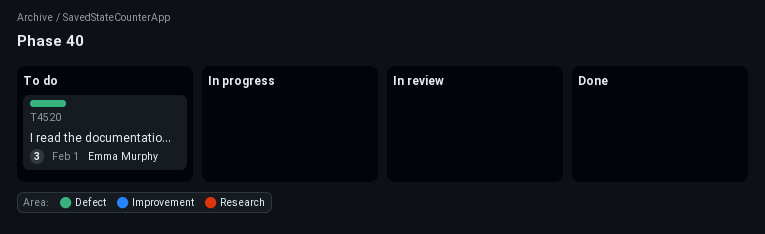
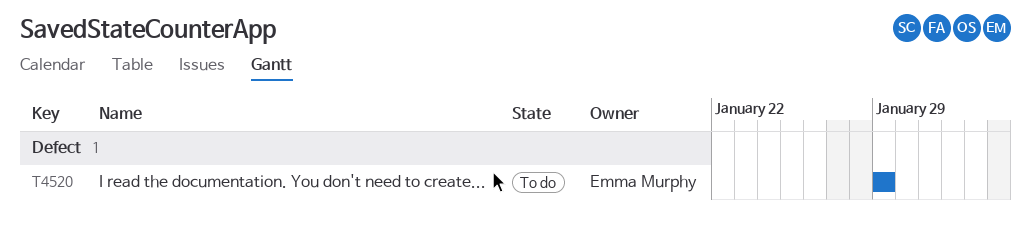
T4520, due: Feb 1 -> Jan 29

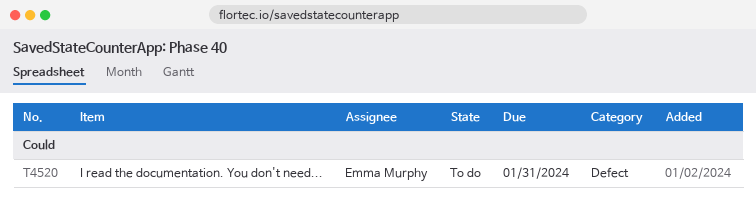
T4520, due: Jan 29 -> Jan 31

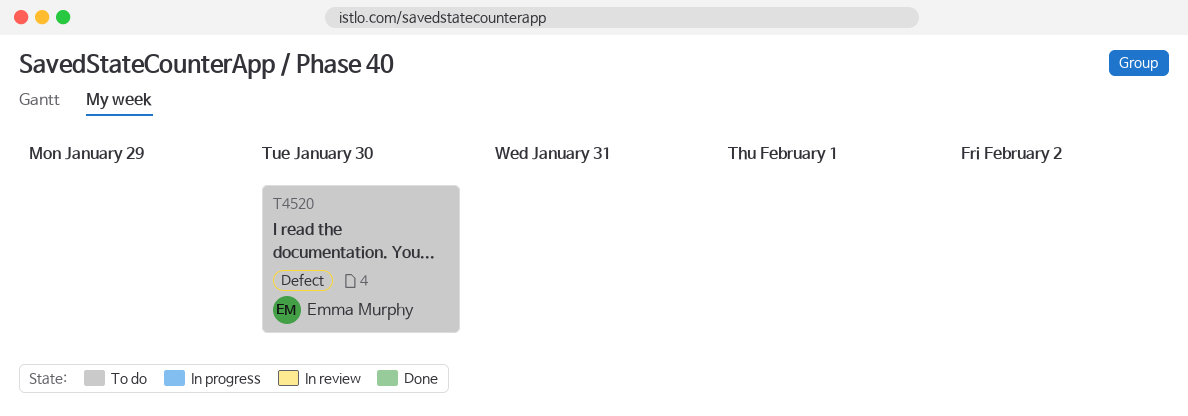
T4520, due: Jan 31 -> Jan 30

